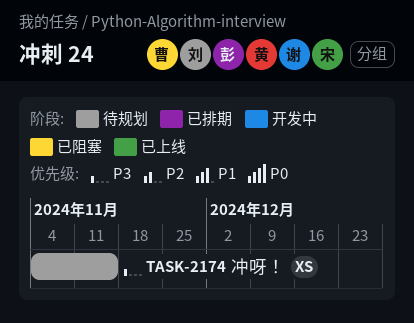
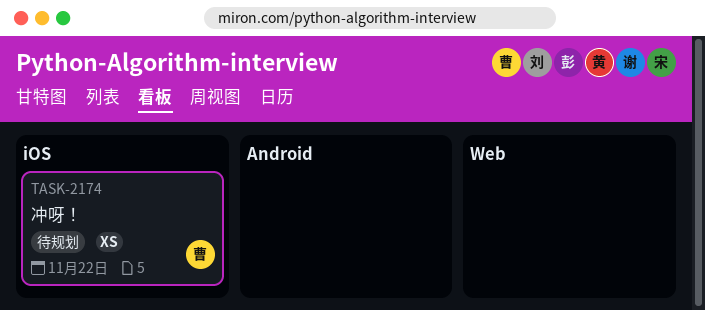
TASK-2174, due: Nov 15 -> Nov 22

